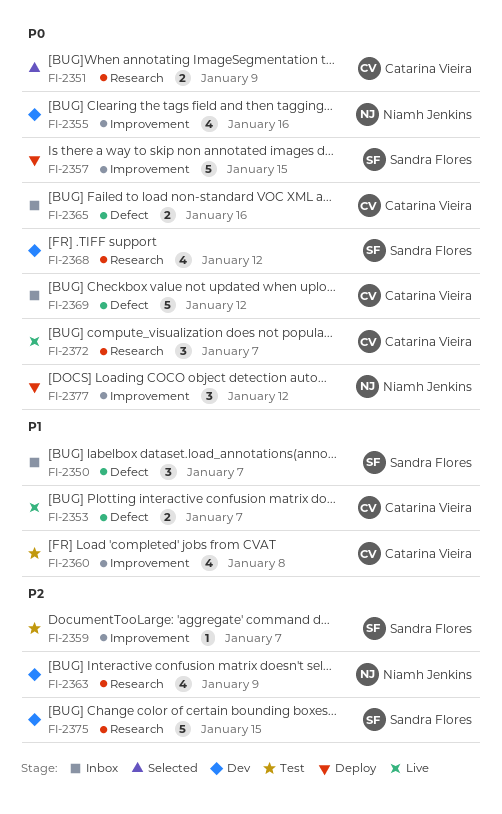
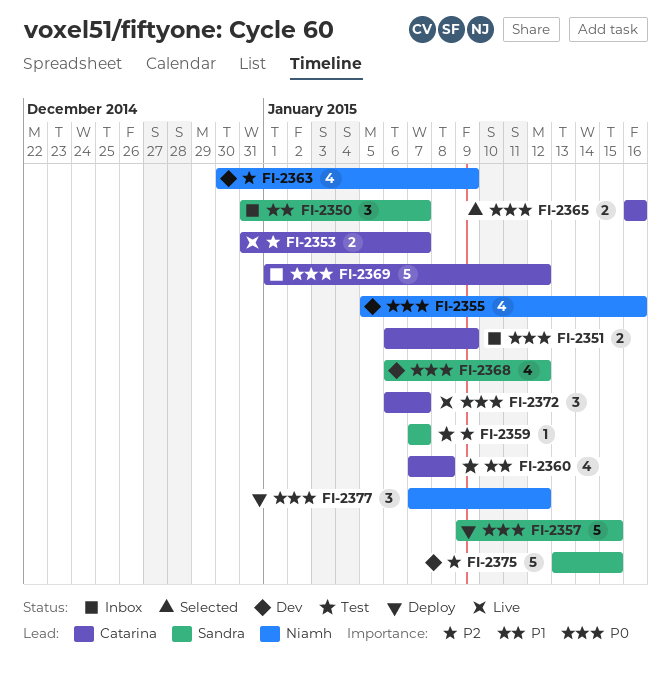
FI-2351, status: Selected -> Inbox
FI-2353, priority: P1 -> P2
FI-2365, status: Inbox -> Selected

